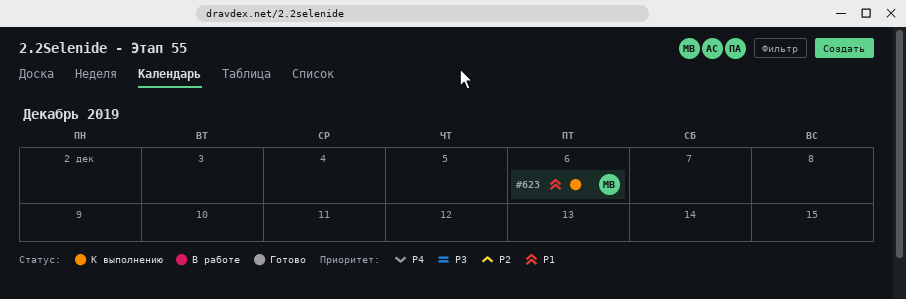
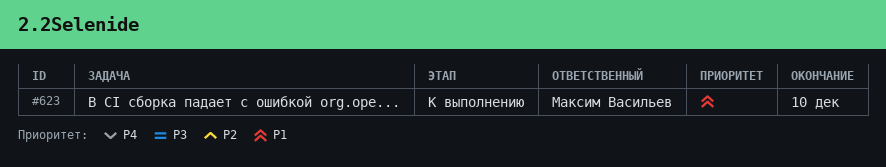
#623, due: Dec 6 -> Dec 10

